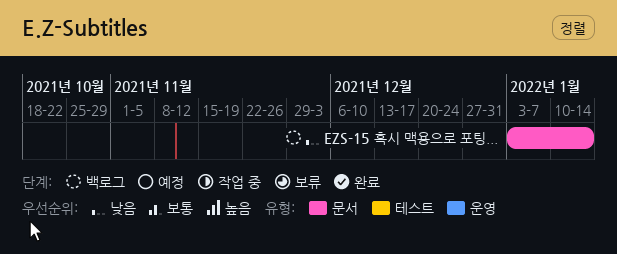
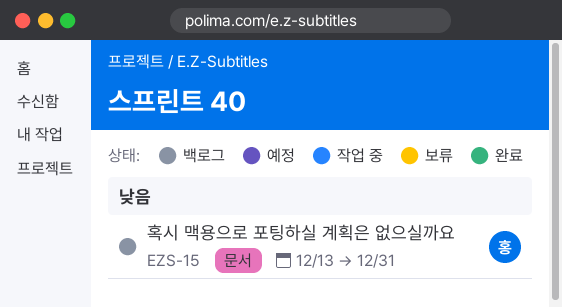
EZS-15, start: Jan 3 -> Dec 13
EZS-15, due: Jan 14 -> Dec 31

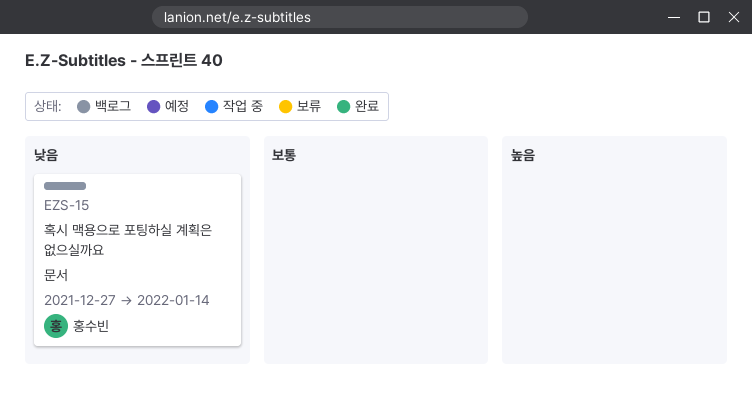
EZS-15, start: Dec 13 -> Dec 27
EZS-15, due: Dec 31 -> Jan 14

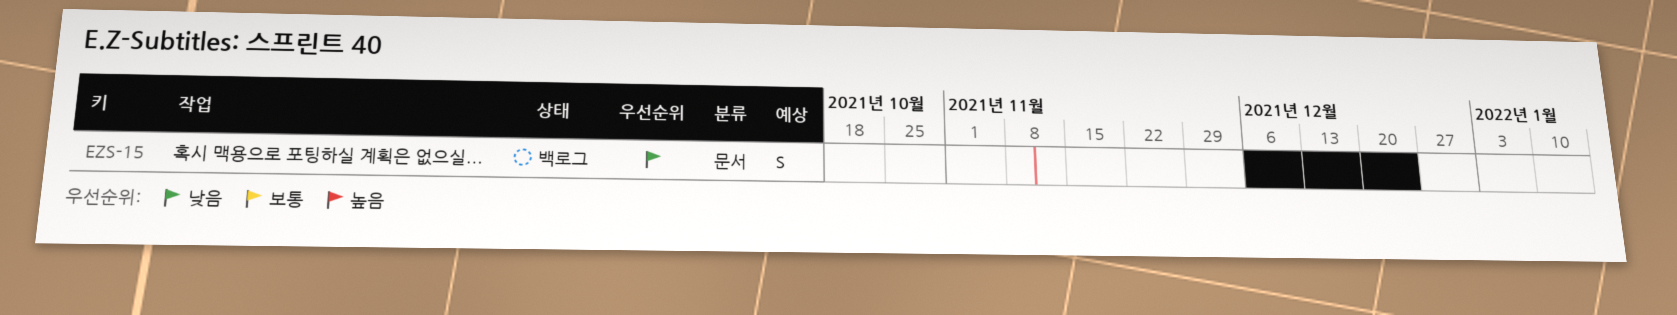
EZS-15, start: Dec 27 -> Dec 6
EZS-15, due: Jan 14 -> Dec 24

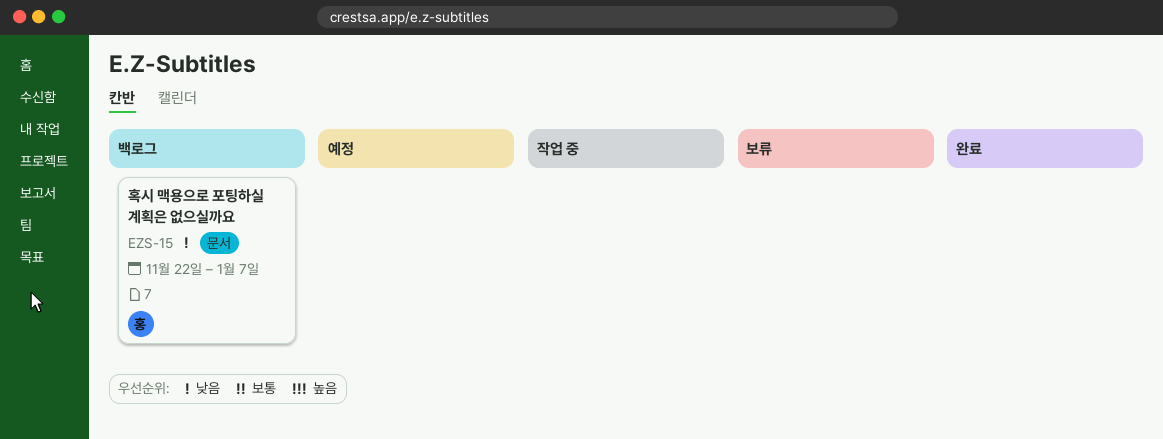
EZS-15, start: Dec 6 -> Nov 22
EZS-15, due: Dec 24 -> Jan 7

